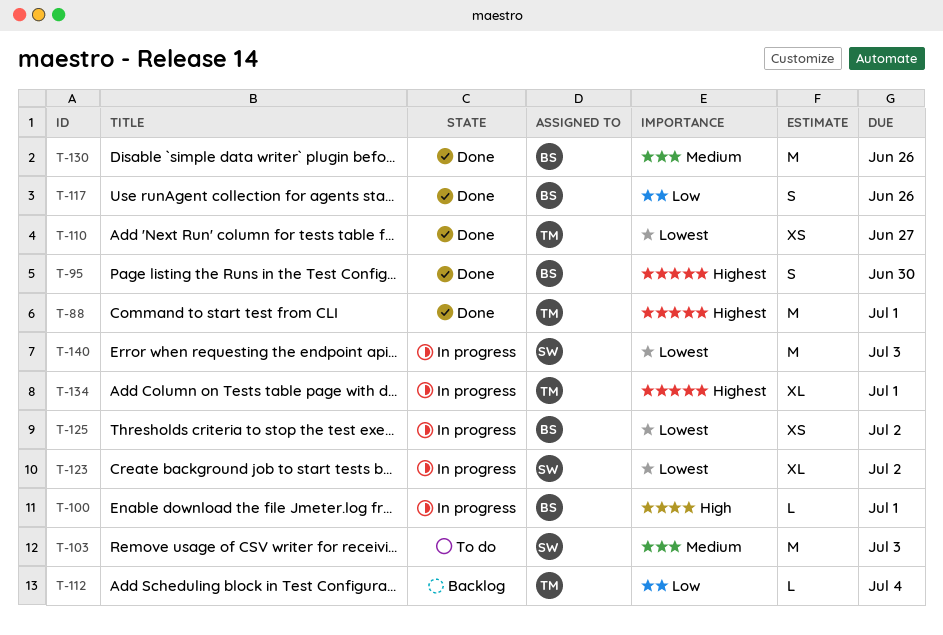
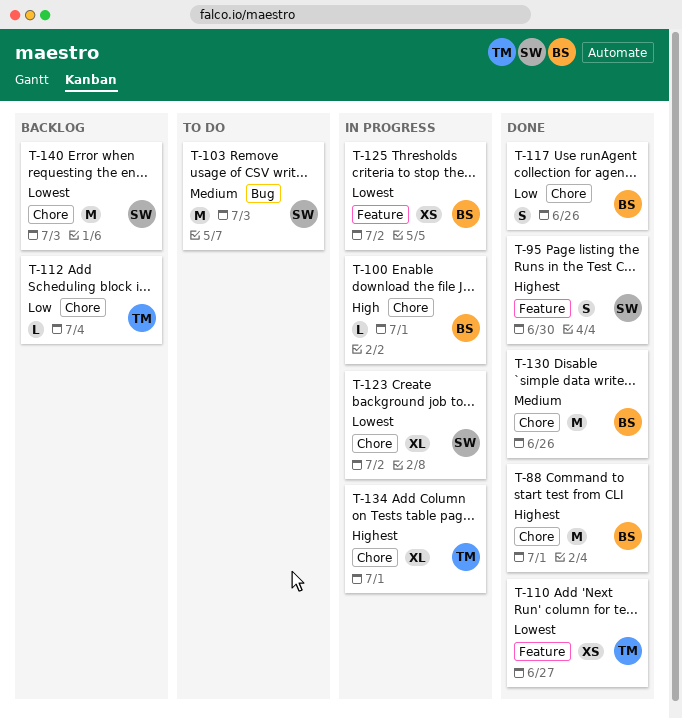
T-88, owner: TM -> BS
T-95, owner: BS -> SW
T-140, status: In progress -> Backlog

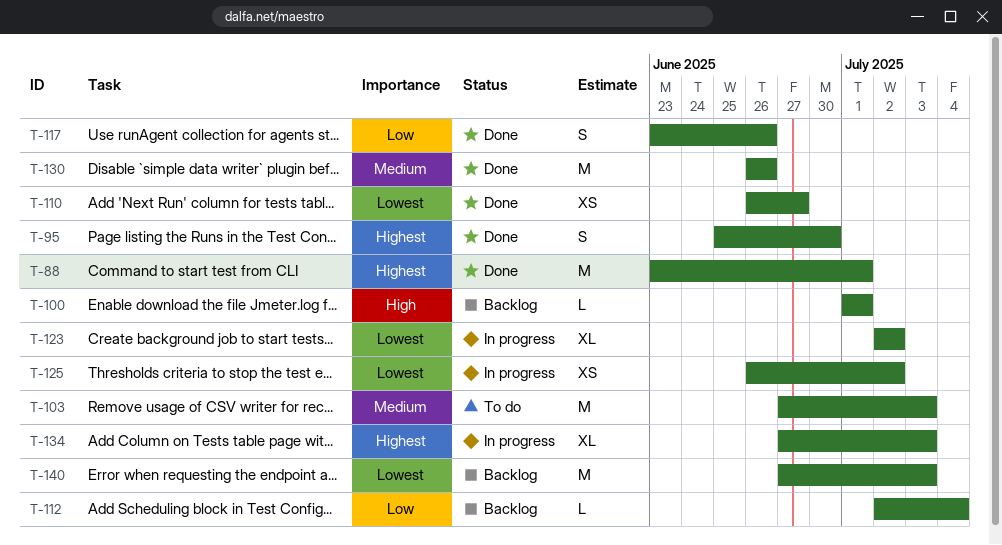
T-100, status: In progress -> Backlog
T-134, due: Jul 1 -> Jul 3

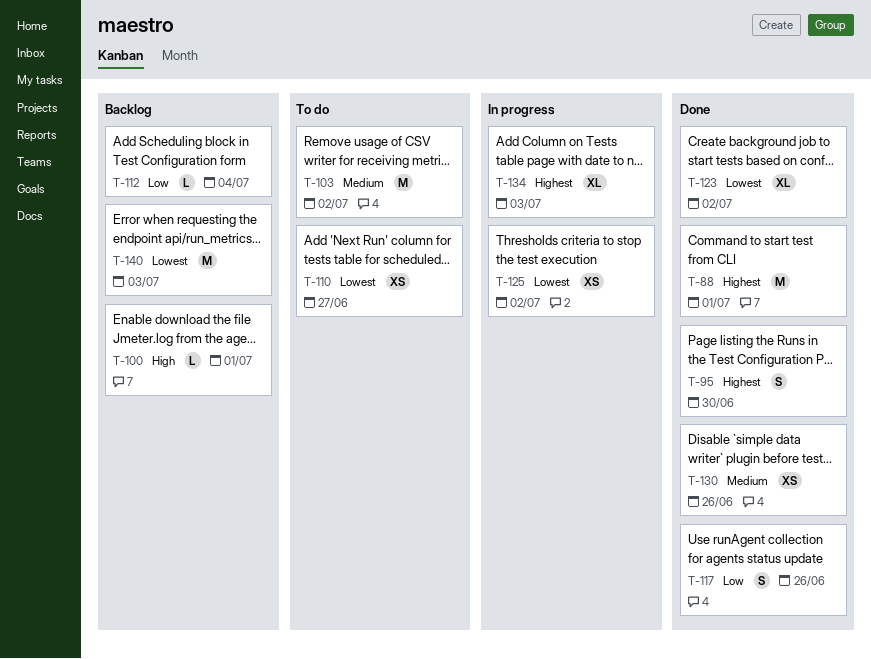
T-103, due: Jul 3 -> Jul 2
T-110, status: Done -> To do
T-123, status: In progress -> Done
T-130, estimate: M -> XS

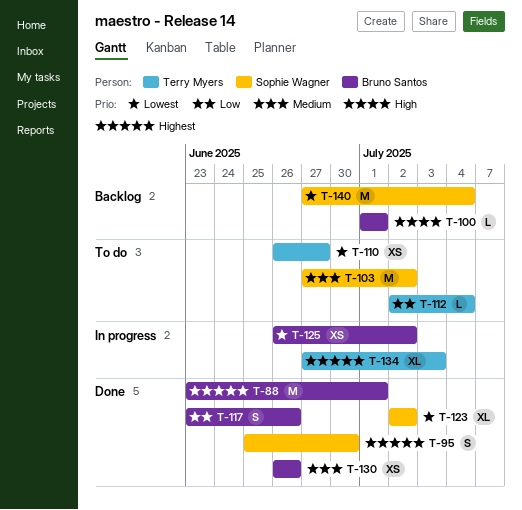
T-112, status: Backlog -> To do
T-140, due: Jul 3 -> Jul 4

